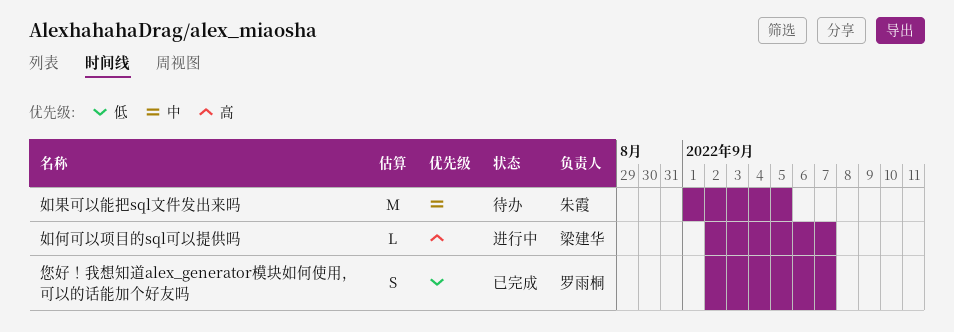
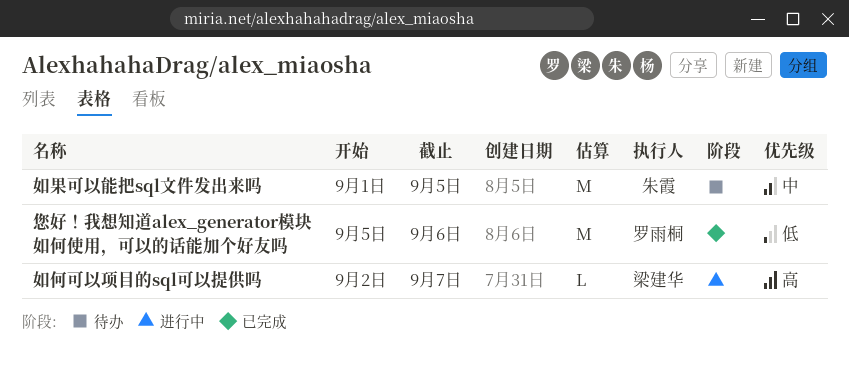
您好！我想知道alex_generator模块如何使用，可以的话能加个好友吗, estimate: S -> M
您好！我想知道alex_generator模块如何使用，可以的话能加个好友吗, start: Sep 2 -> Sep 5
您好！我想知道alex_generator模块如何使用，可以的话能加个好友吗, due: Sep 7 -> Sep 6

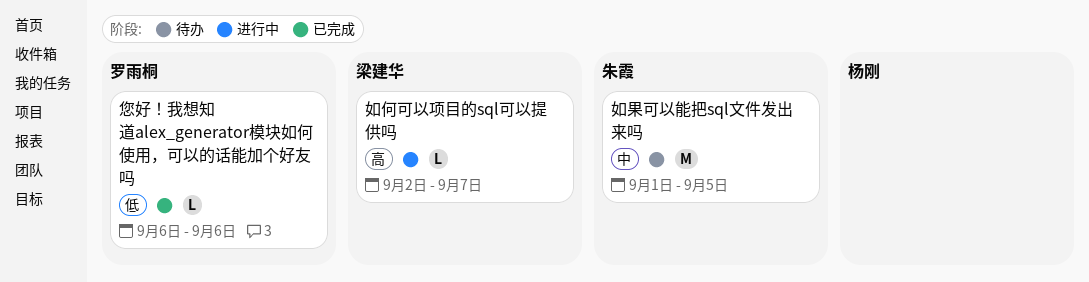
您好！我想知道alex_generator模块如何使用，可以的话能加个好友吗, estimate: M -> L
您好！我想知道alex_generator模块如何使用，可以的话能加个好友吗, start: Sep 5 -> Sep 6

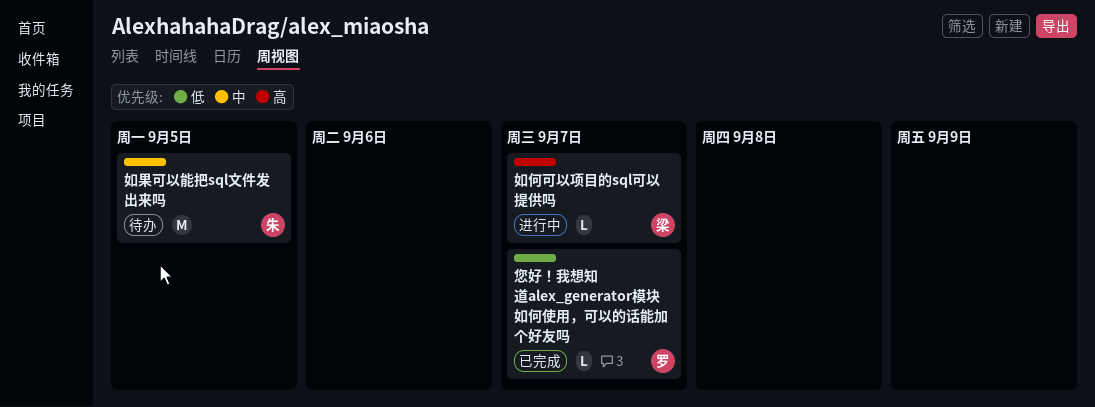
您好！我想知道alex_generator模块如何使用，可以的话能加个好友吗, due: Sep 6 -> Sep 7

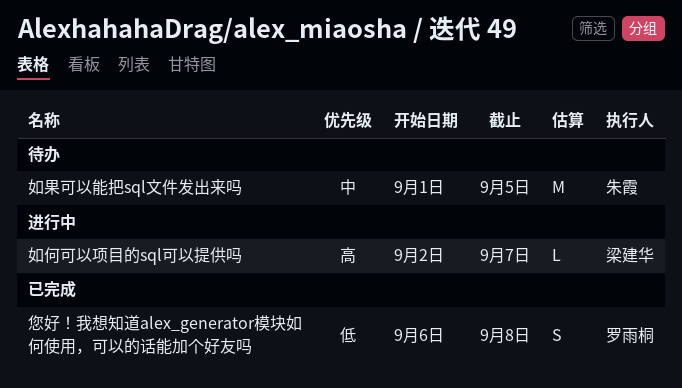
您好！我想知道alex_generator模块如何使用，可以的话能加个好友吗, estimate: L -> S
您好！我想知道alex_generator模块如何使用，可以的话能加个好友吗, due: Sep 7 -> Sep 8

